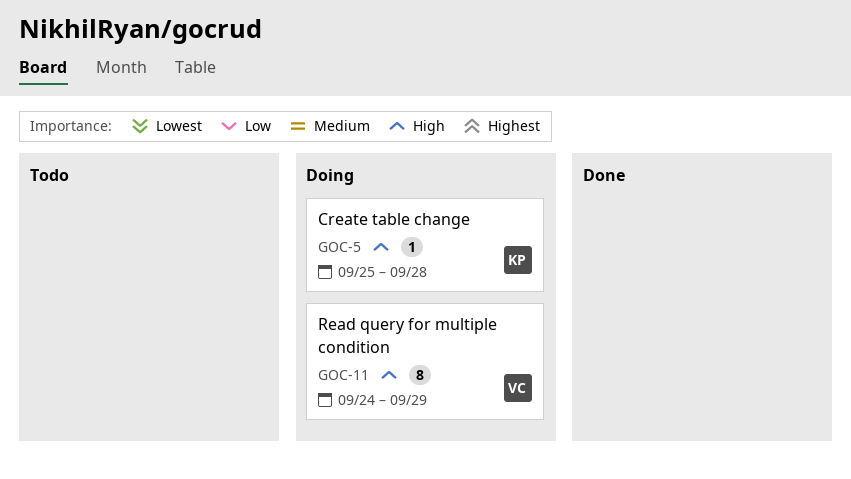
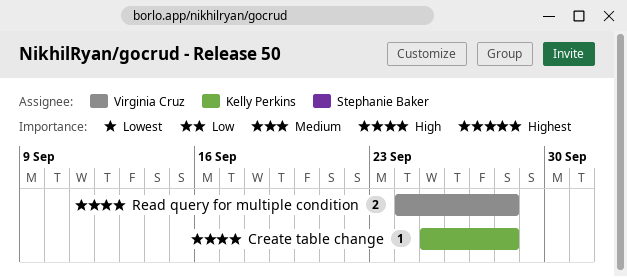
Read query for multiple condition, estimate: 8 -> 2
Read query for multiple condition, due: Sep 29 -> Sep 28

